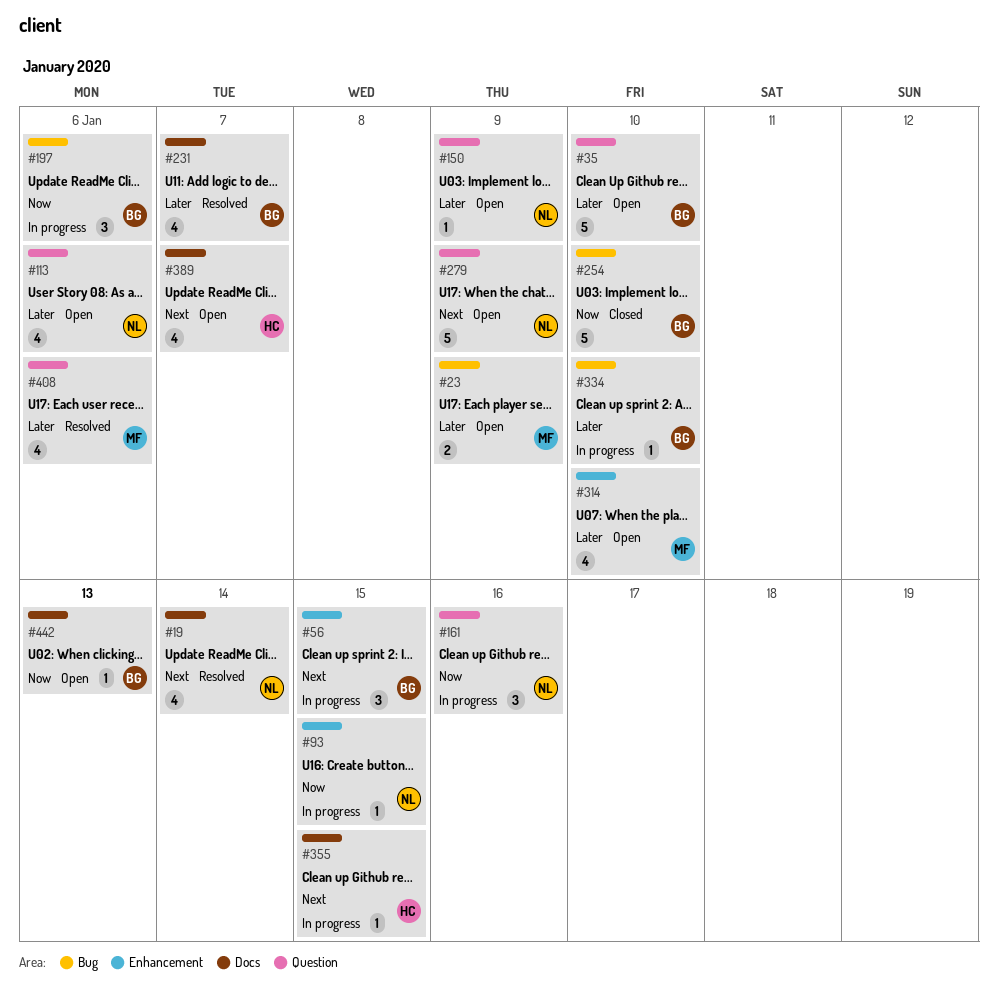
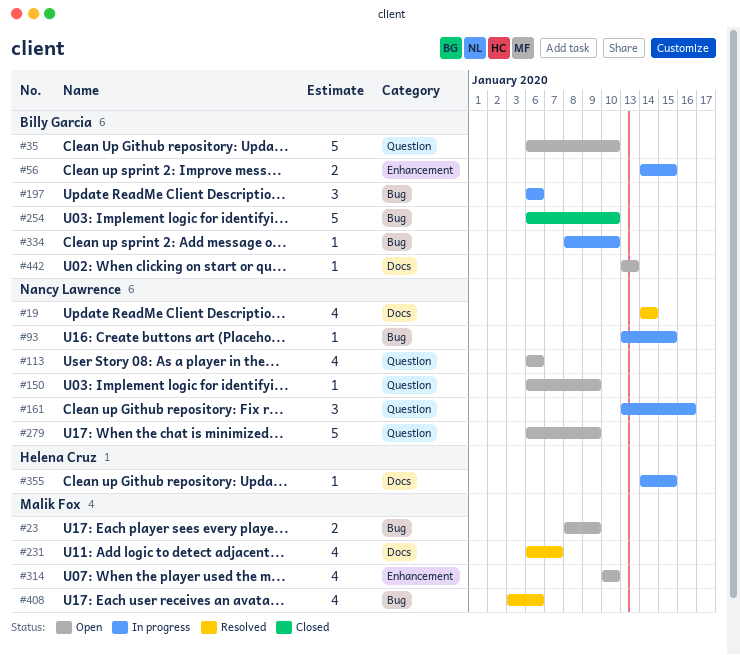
#56, estimate: 3 -> 2
#93, label: Enhancement -> Bug
#231, owner: Billy Garcia -> Malik Fox
#389: present -> none
#408, label: Question -> Bug

